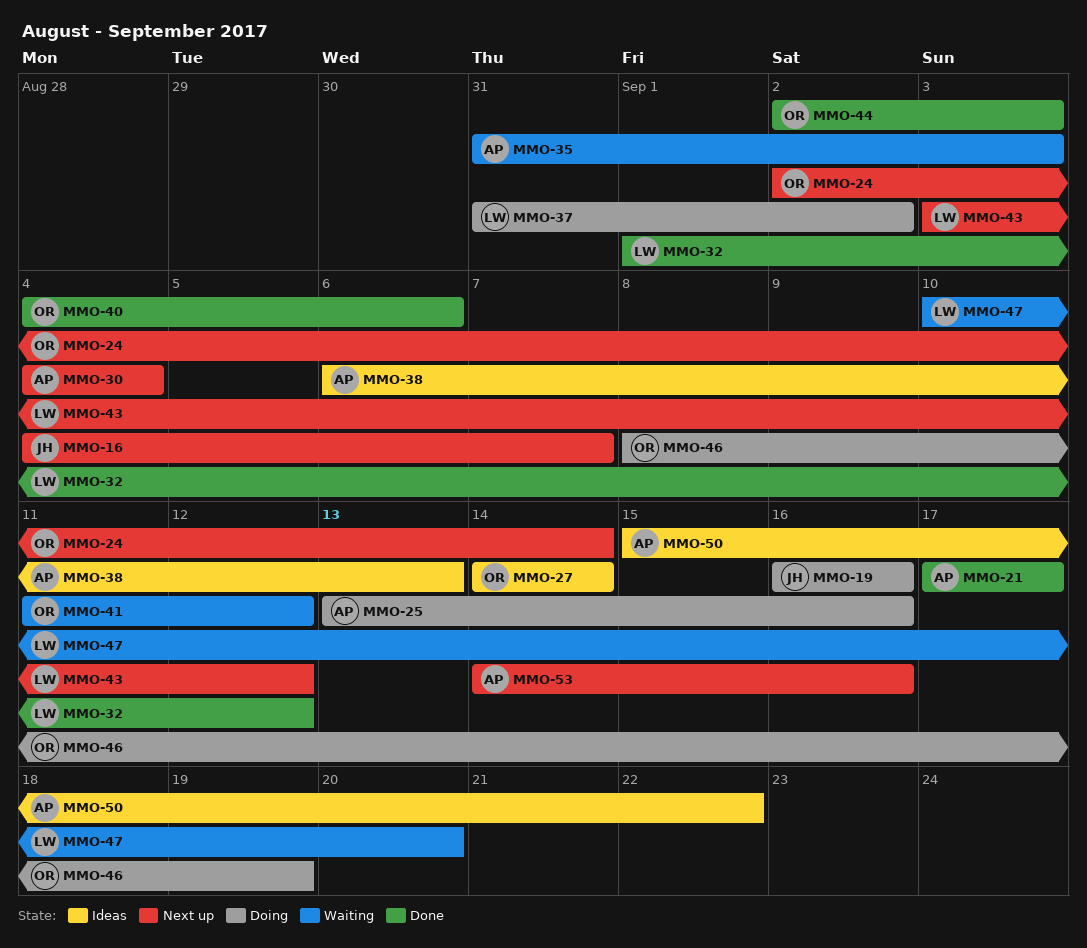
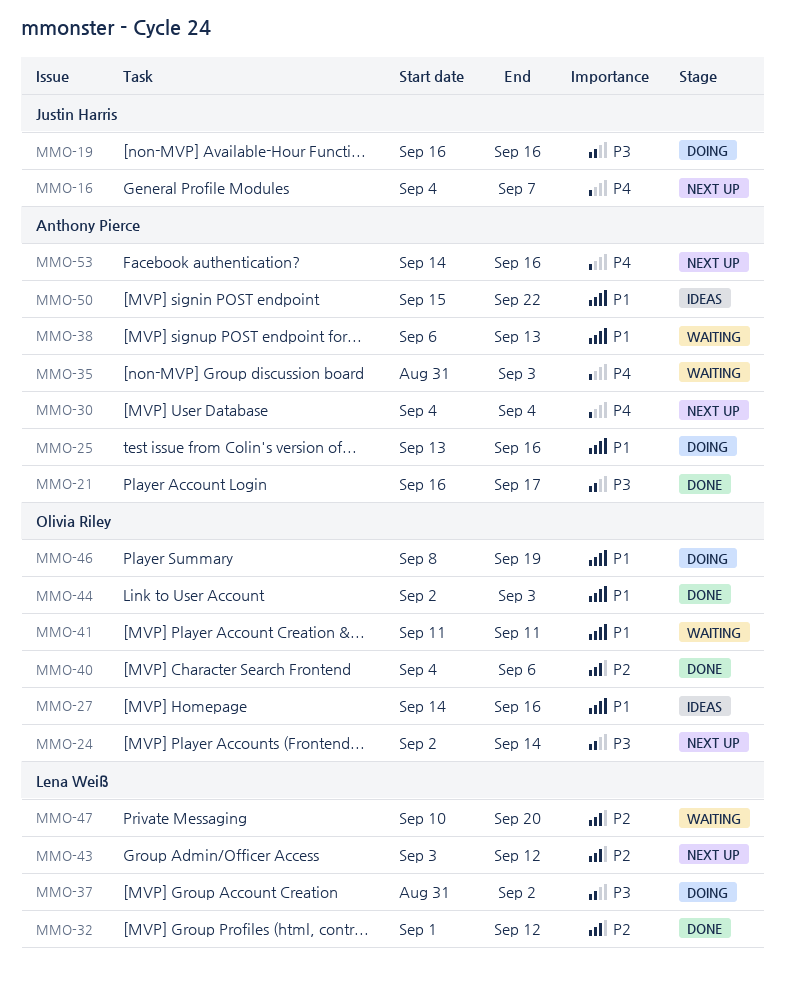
MMO-21, start: Sep 17 -> Sep 16
MMO-27, due: Sep 14 -> Sep 16
MMO-38, status: Ideas -> Waiting
MMO-41, due: Sep 12 -> Sep 11

